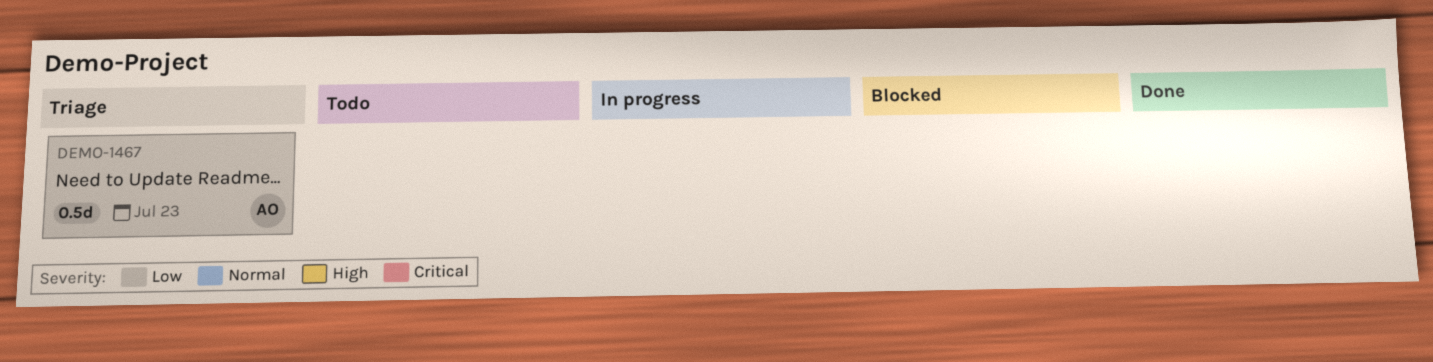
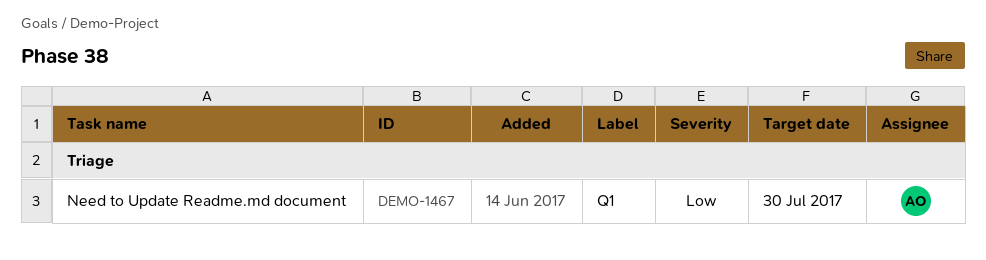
DEMO-1467, due: Jul 23 -> Jul 30

